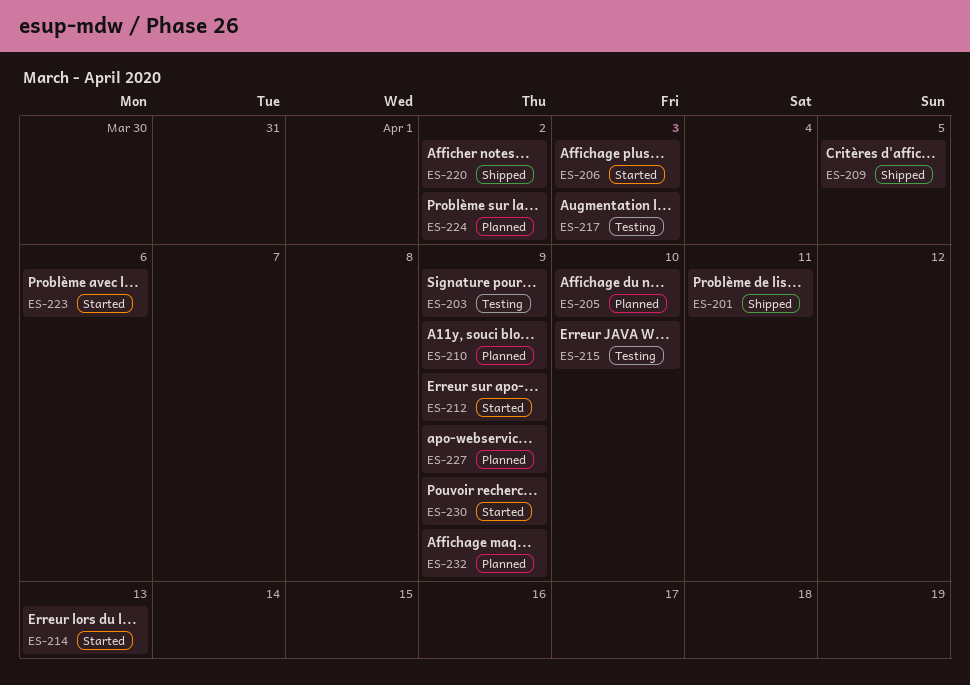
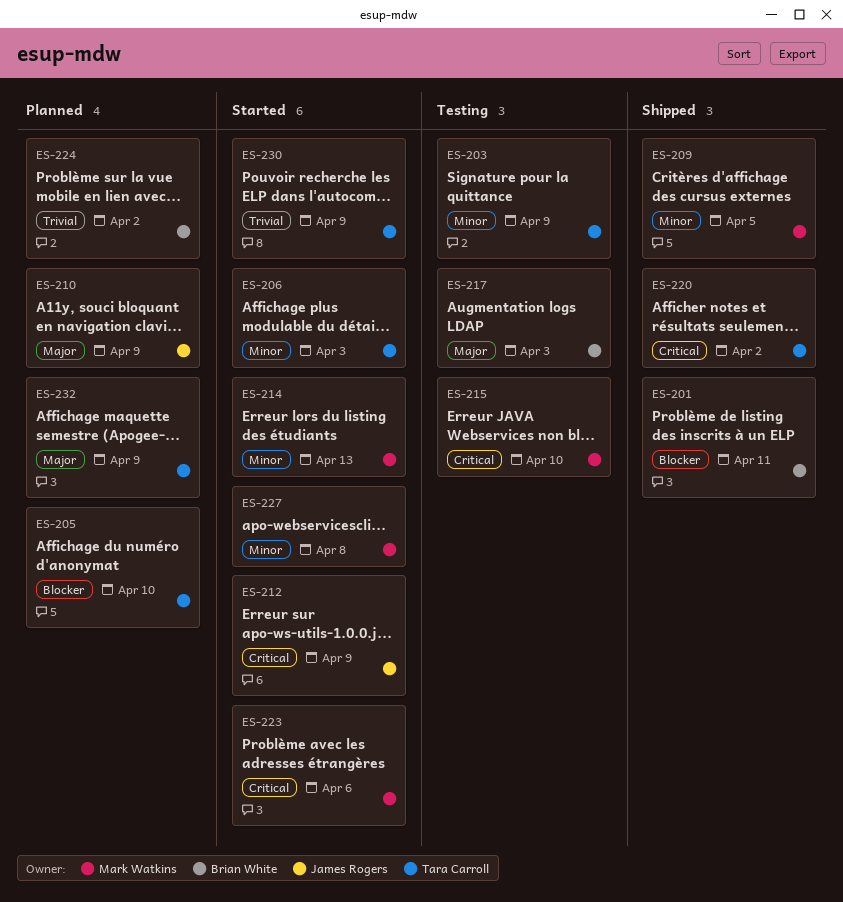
ES-227, status: Planned -> Started
ES-227, due: Apr 9 -> Apr 8

